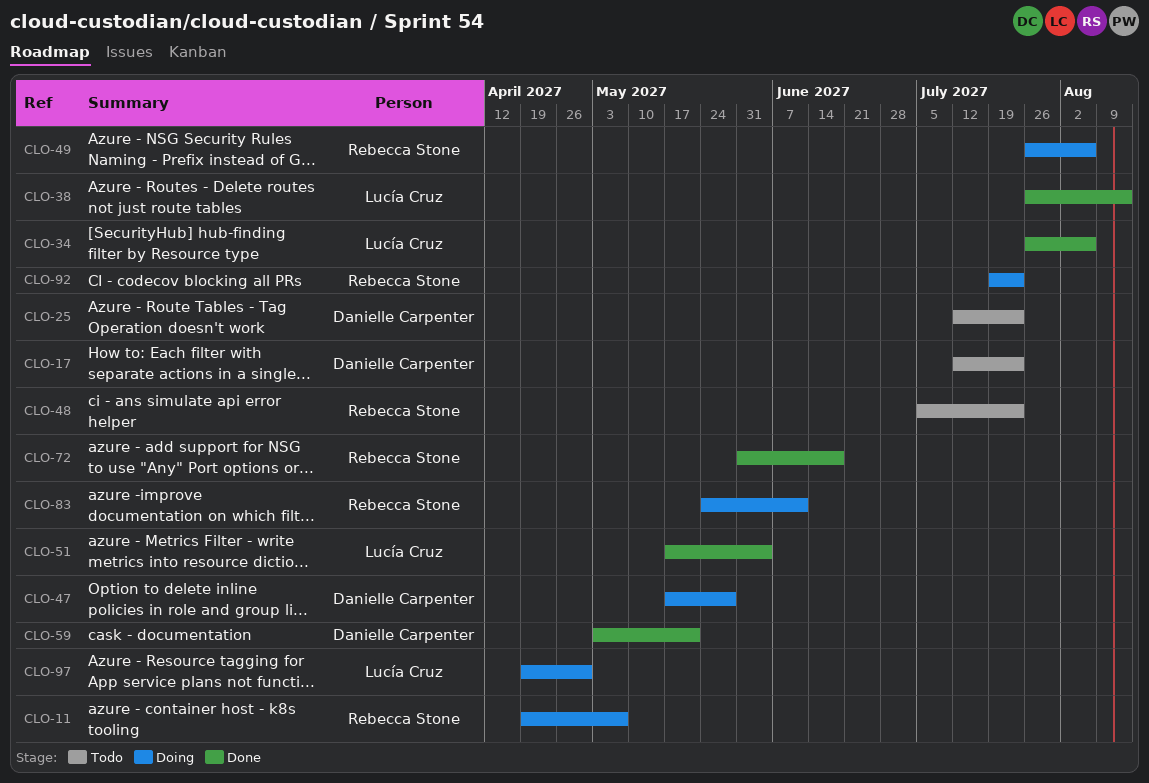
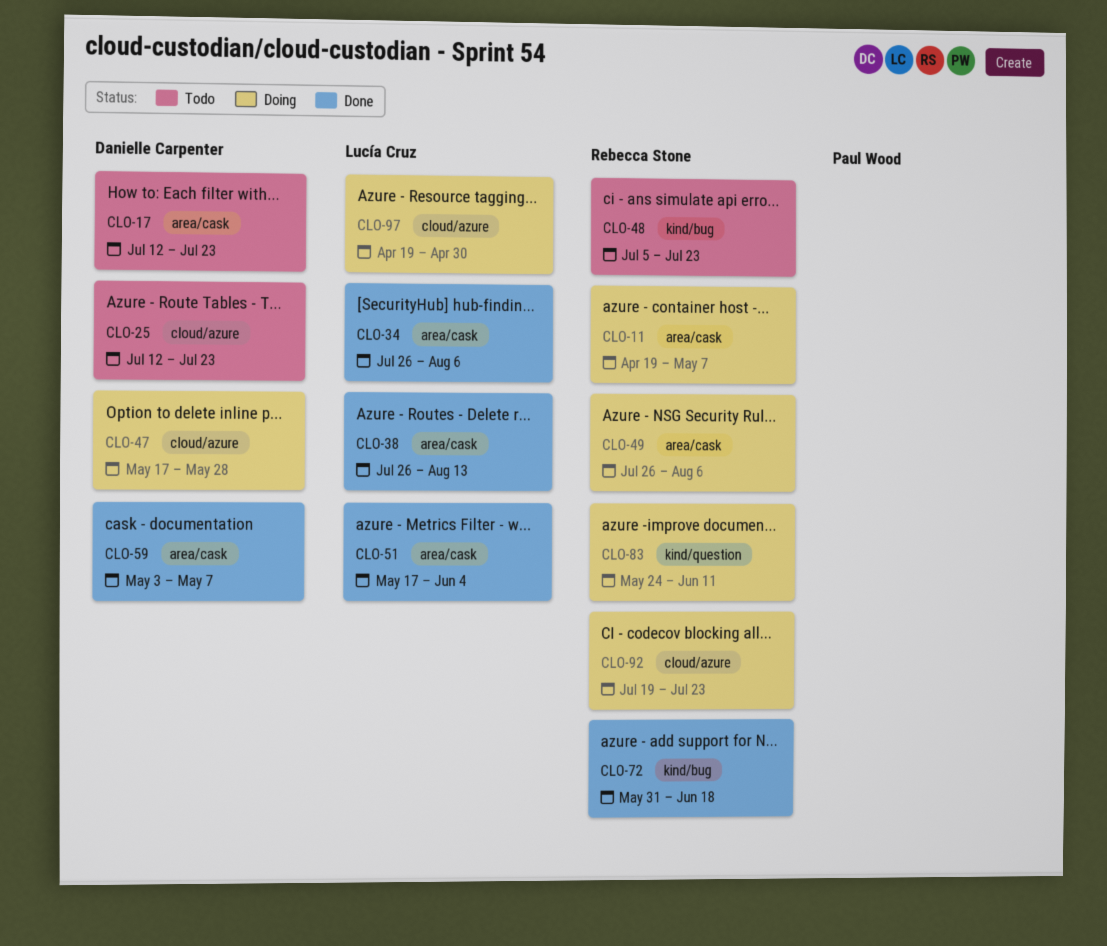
CLO-59, due: May 21 -> May 7

